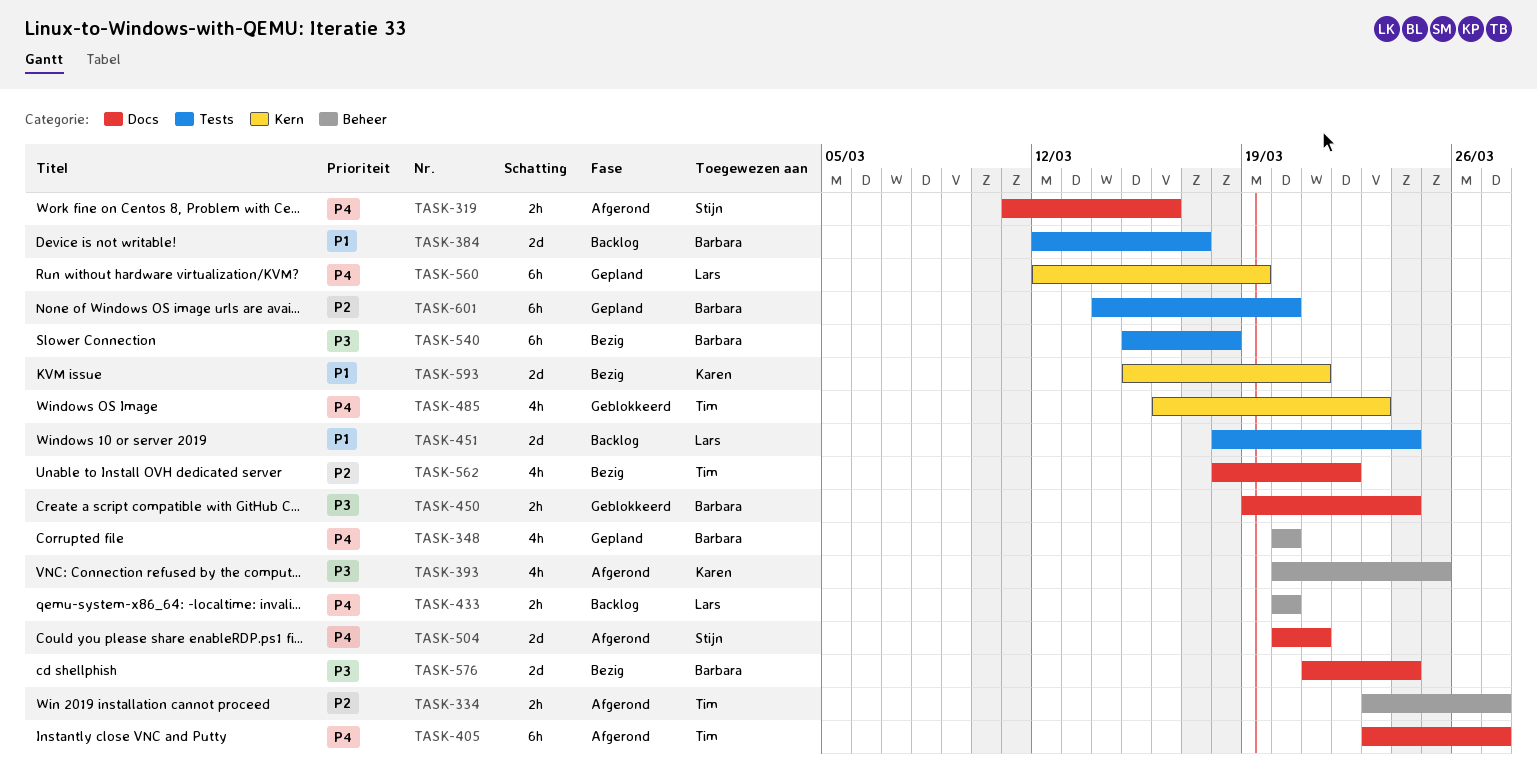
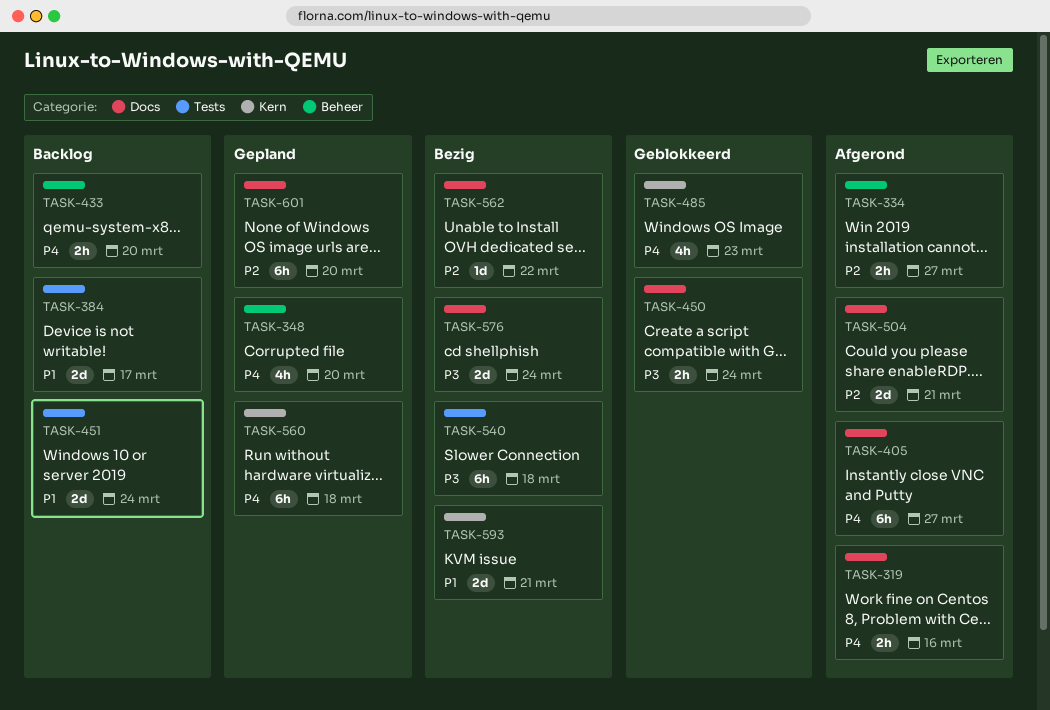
TASK-393: present -> none
TASK-504, priority: P4 -> P2
TASK-560, due: Mar 19 -> Mar 18
TASK-562, estimate: 4h -> 1d
TASK-601, label: Tests -> Docs

